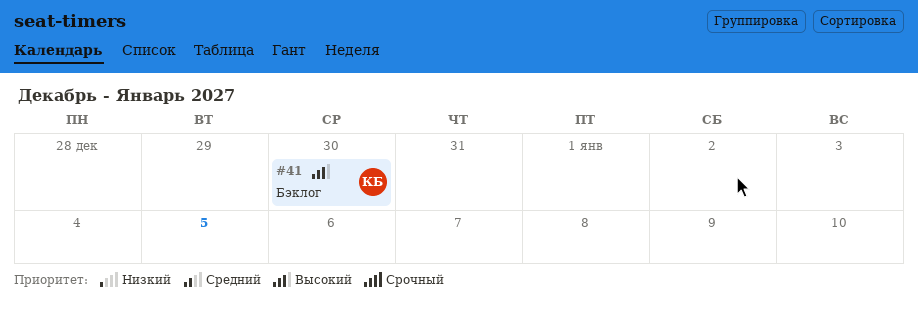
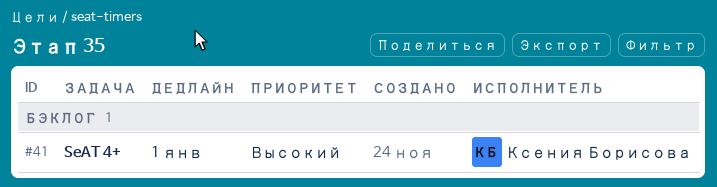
#41, due: Dec 30 -> Jan 1

